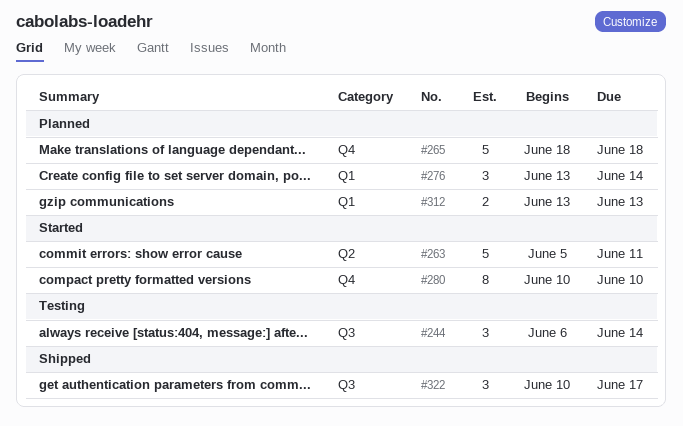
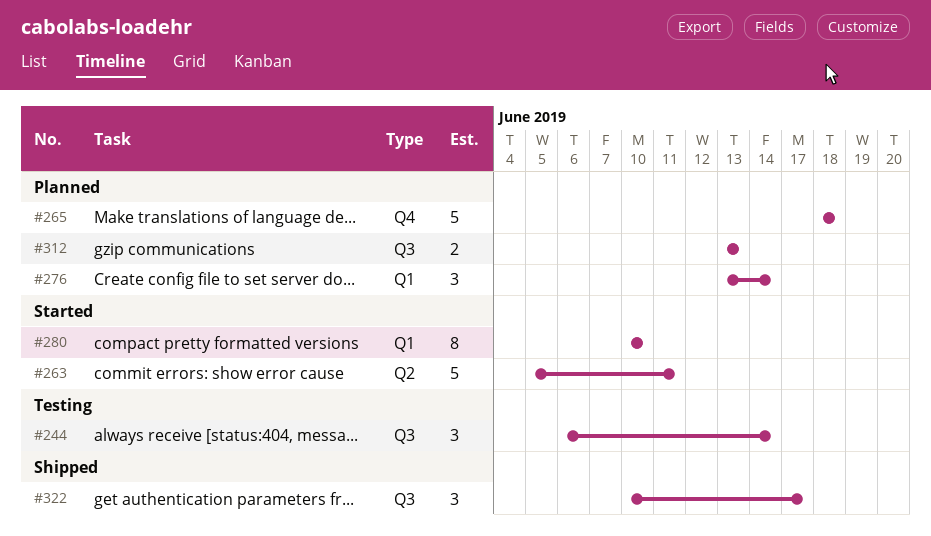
#280, label: Q4 -> Q1
#312, label: Q1 -> Q3

